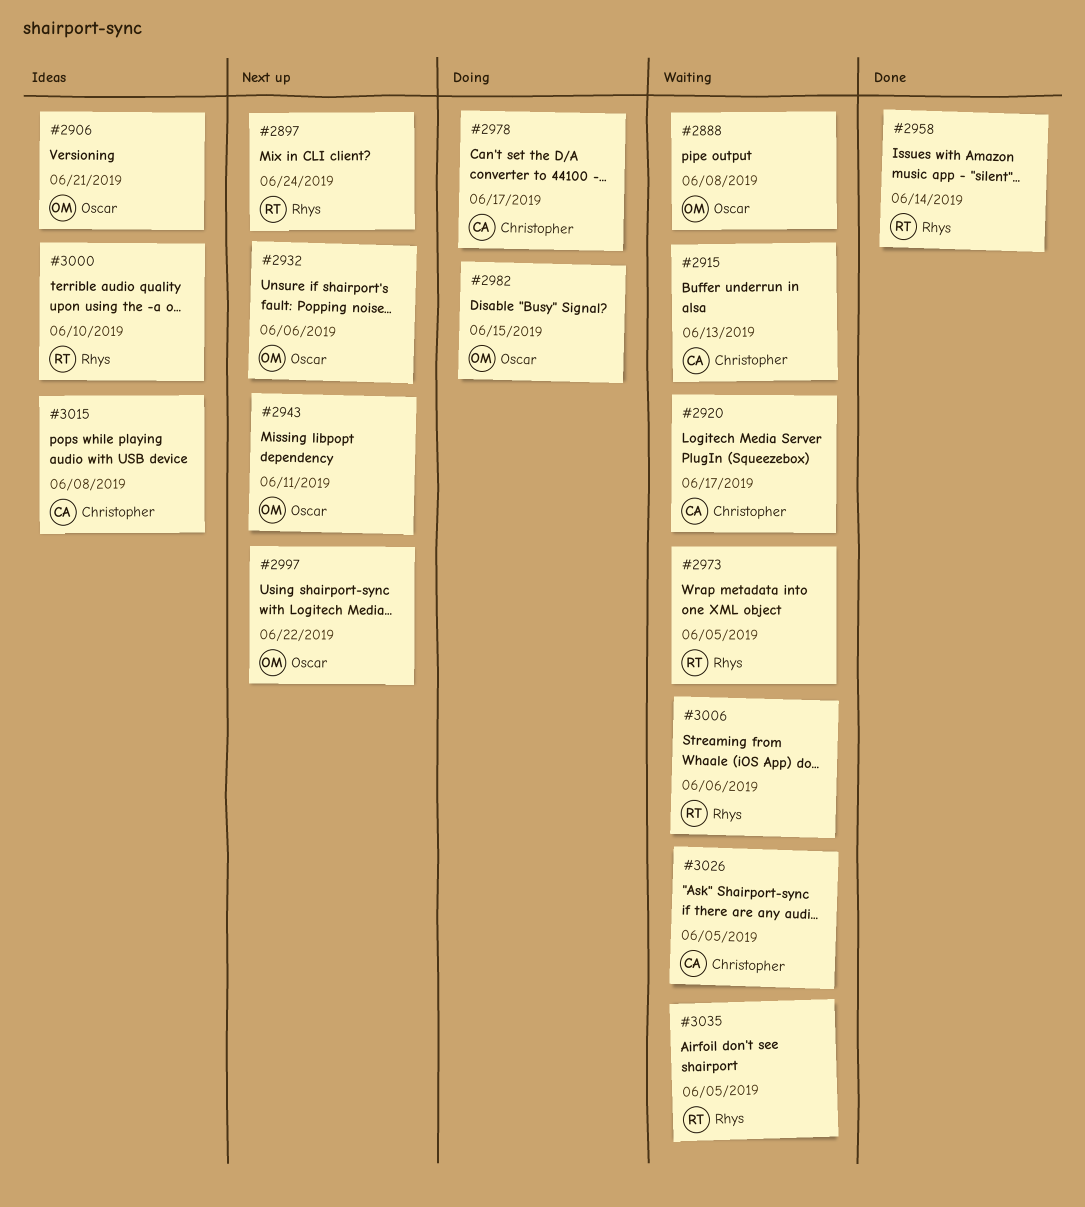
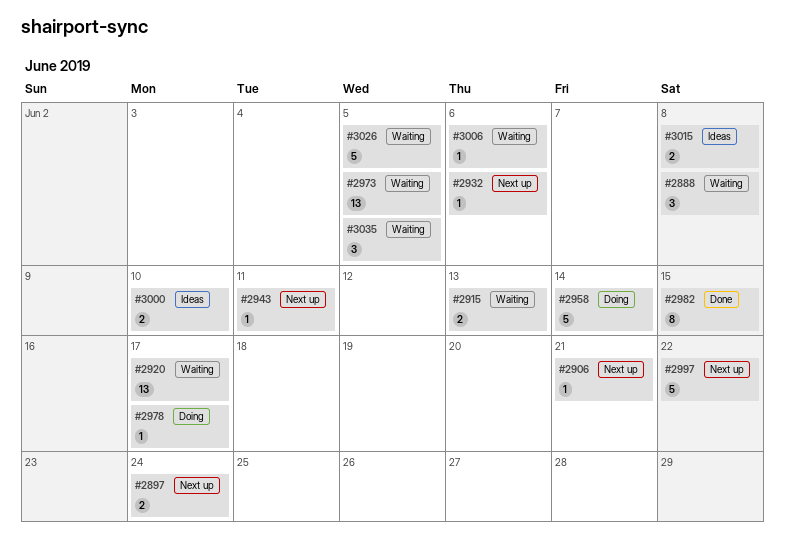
#2906, status: Ideas -> Next up
#2958, status: Done -> Doing
#2982, status: Doing -> Done

